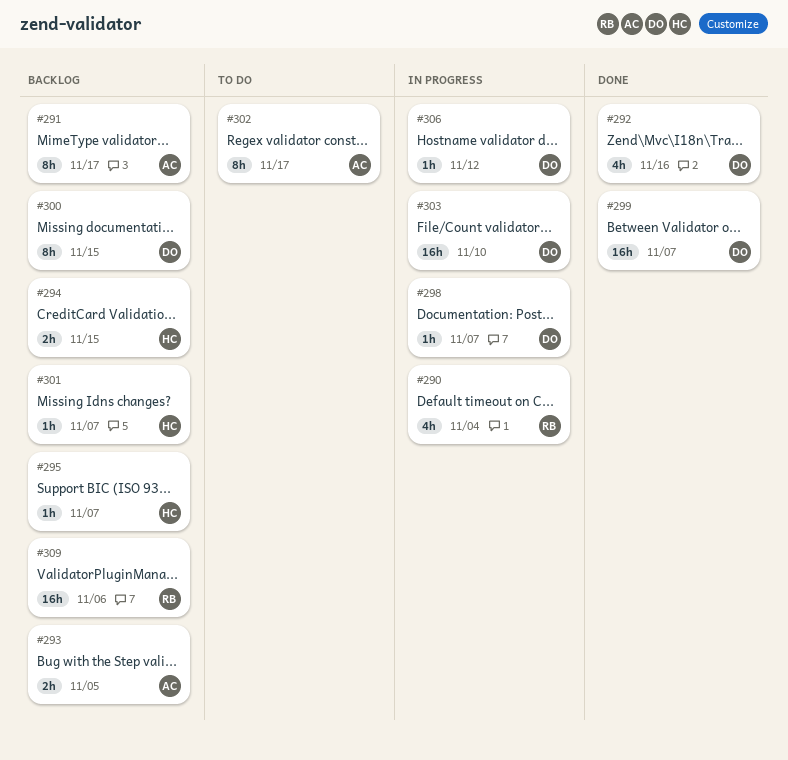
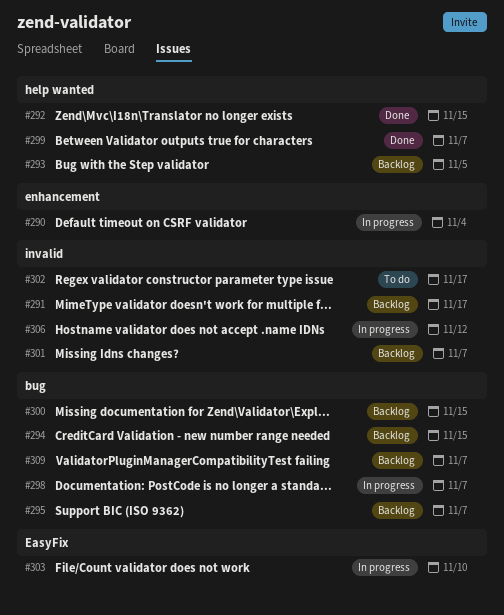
#292, due: Nov 16 -> Nov 15
#309, due: Nov 6 -> Nov 7

